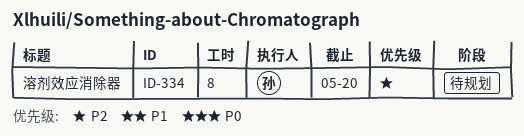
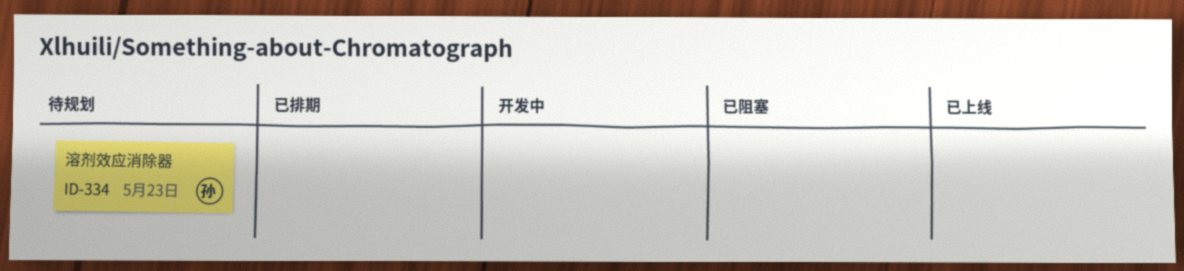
ID-334, due: May 20 -> May 23

